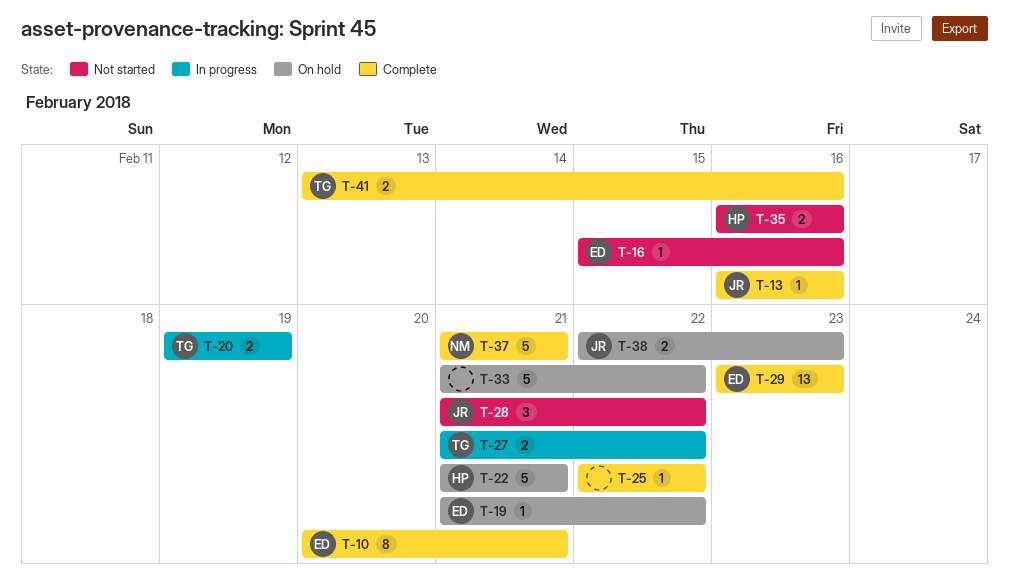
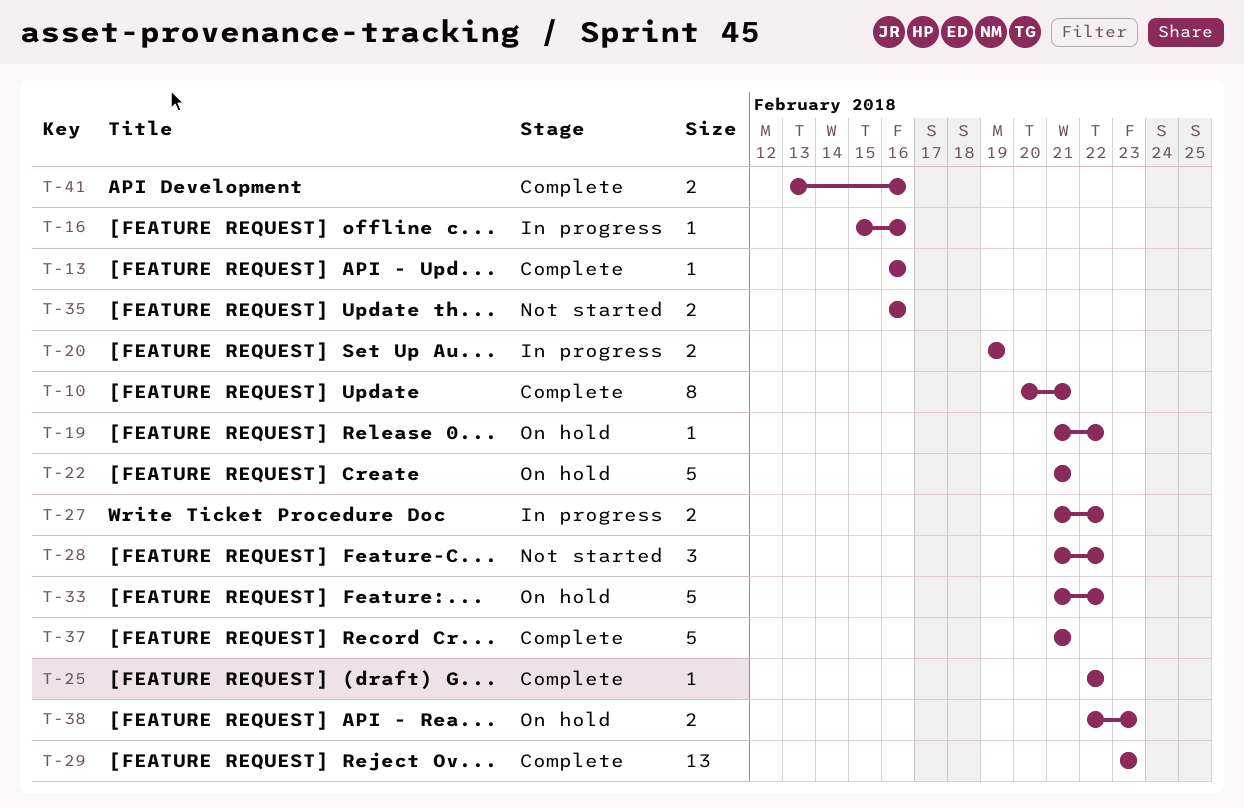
T-16, status: Not started -> In progress

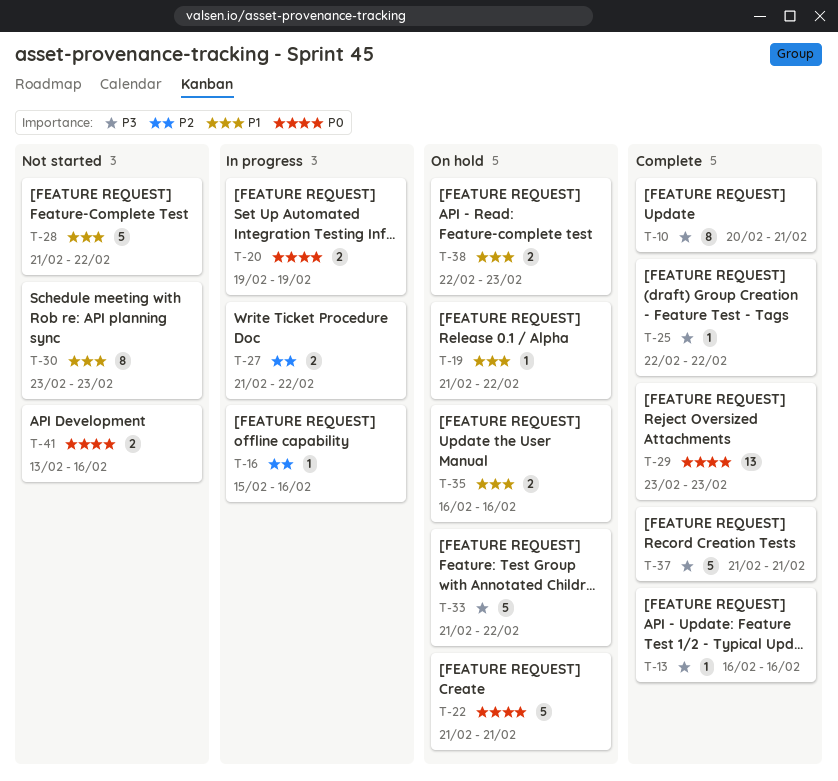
T-28, estimate: 3 -> 5
T-30: none -> present
T-35, status: Not started -> On hold
T-41, status: Complete -> Not started

